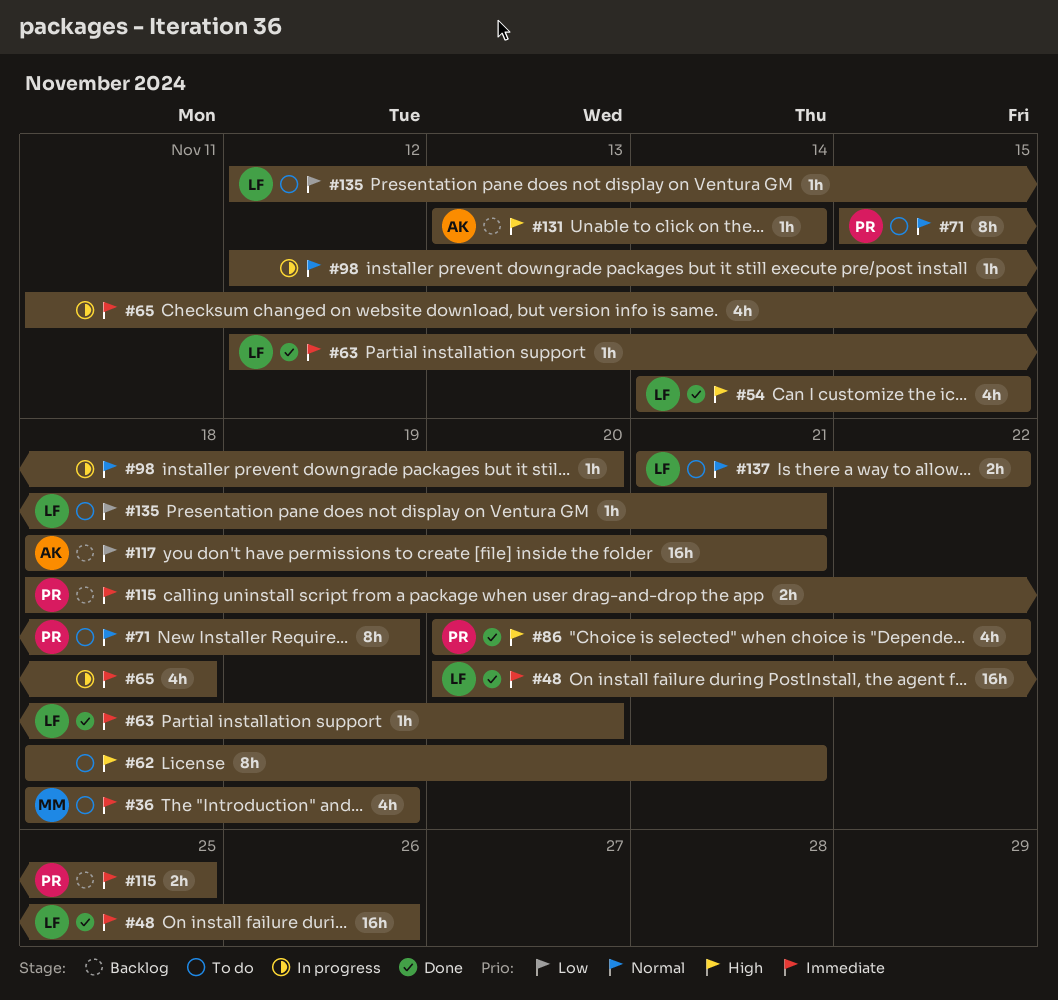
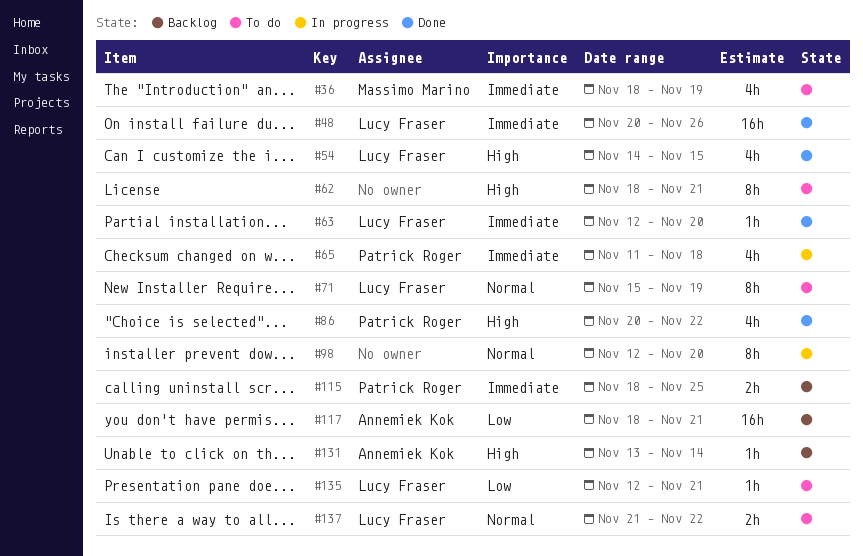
#65, owner: none -> Patrick Roger
#71, owner: Patrick Roger -> Lucy Fraser
#98, estimate: 1h -> 8h

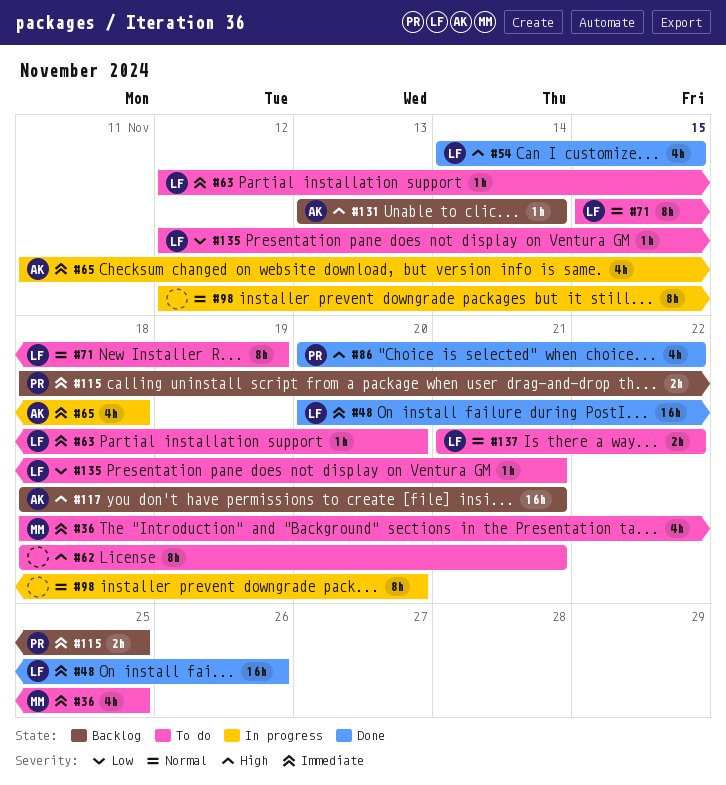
#36, due: Nov 19 -> Nov 25
#63, status: Done -> To do
#65, owner: Patrick Roger -> Annemiek Kok
#117, priority: Low -> High

